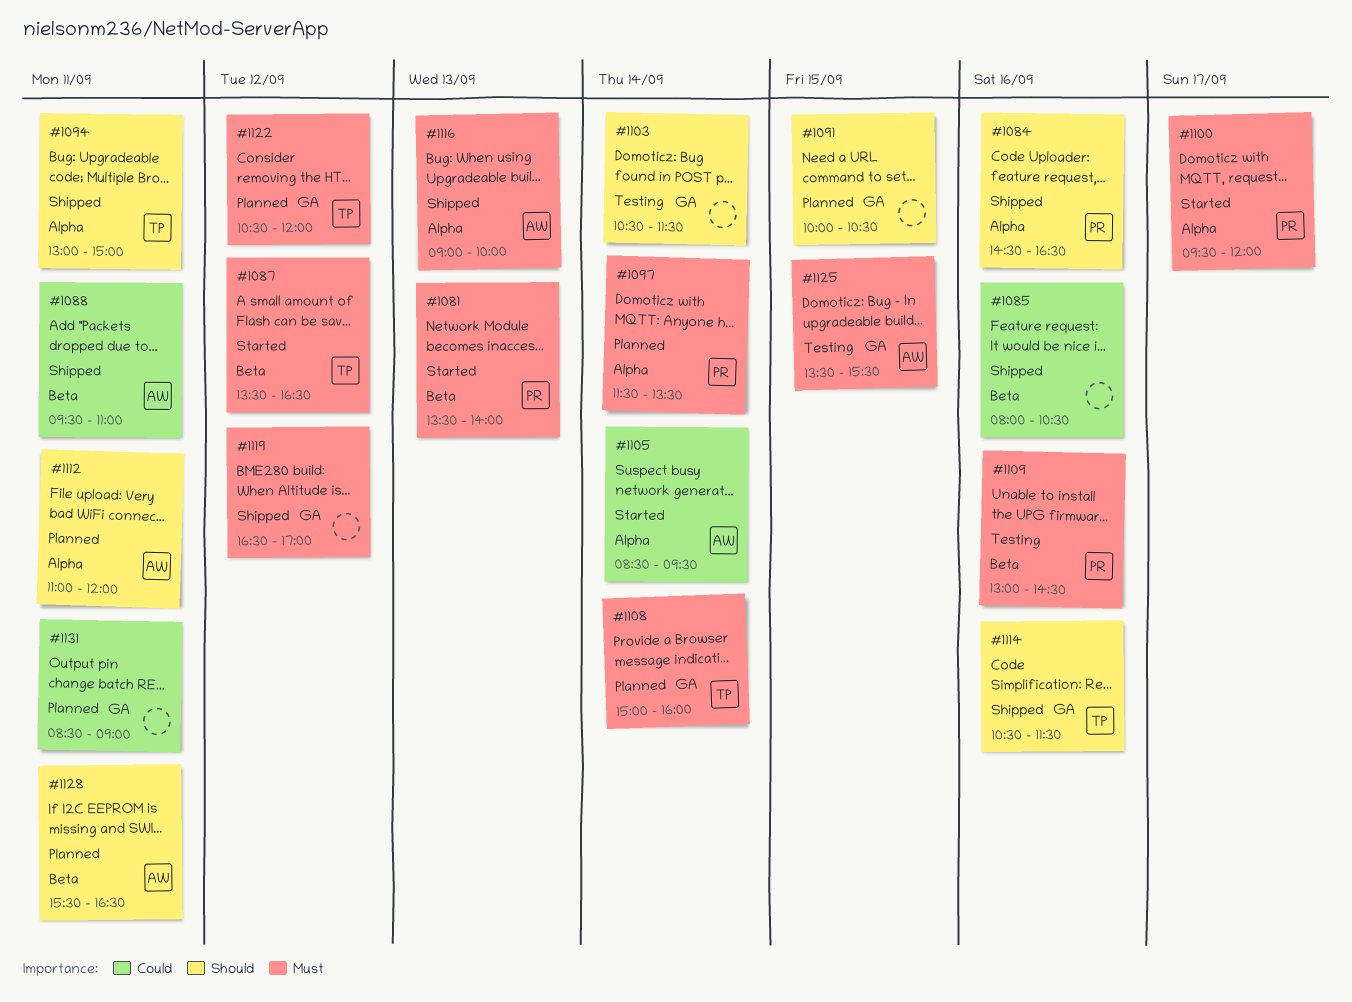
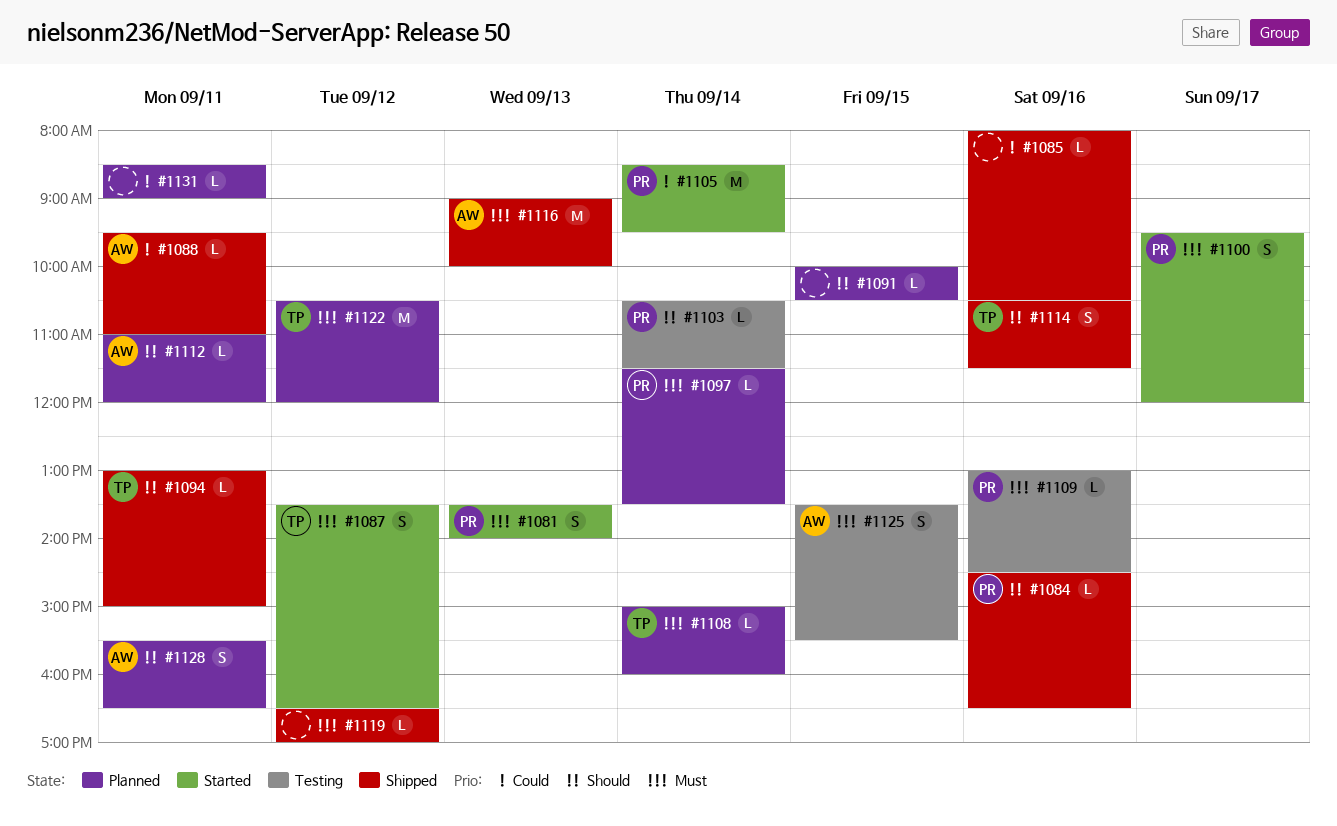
#1103, owner: none -> PR
#1105, owner: AW -> PR

